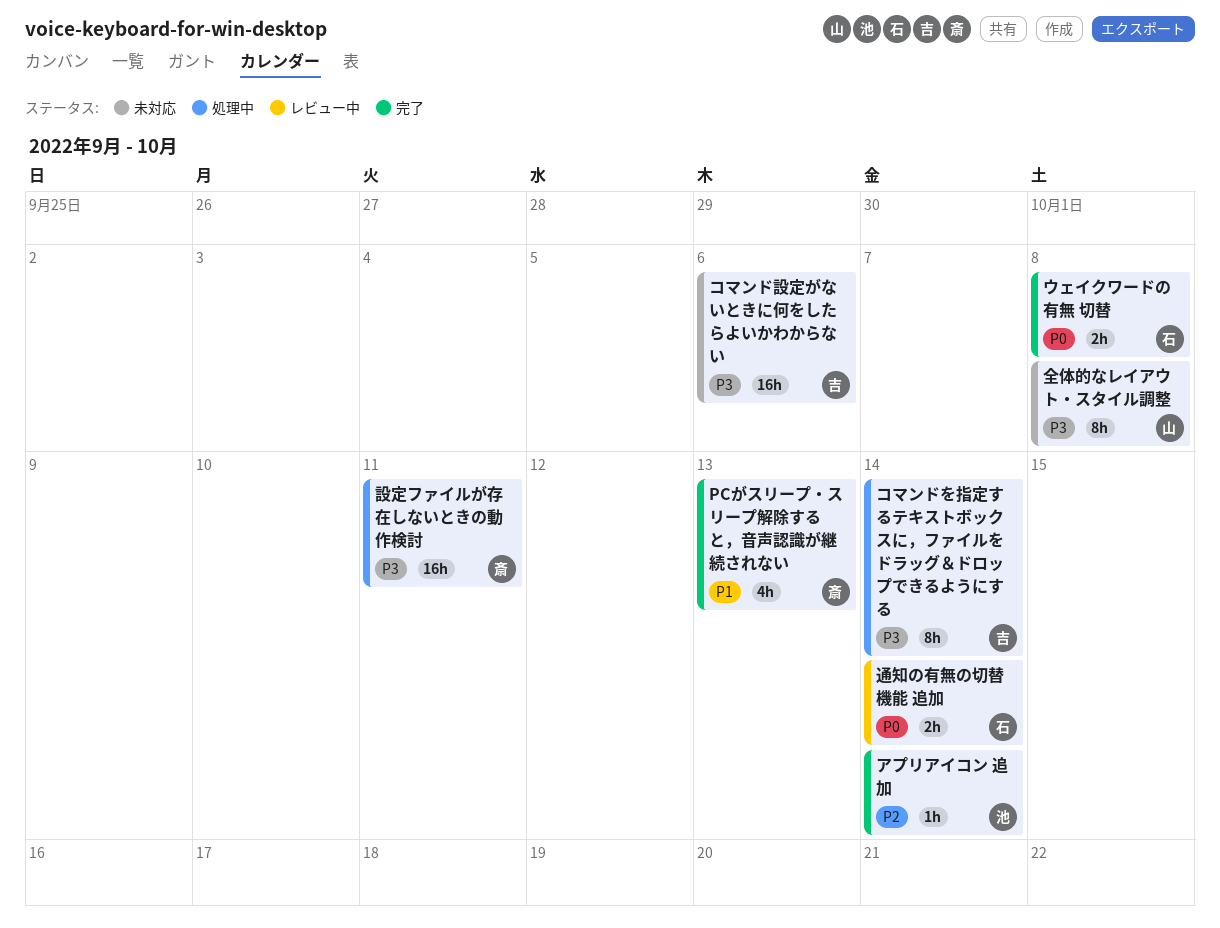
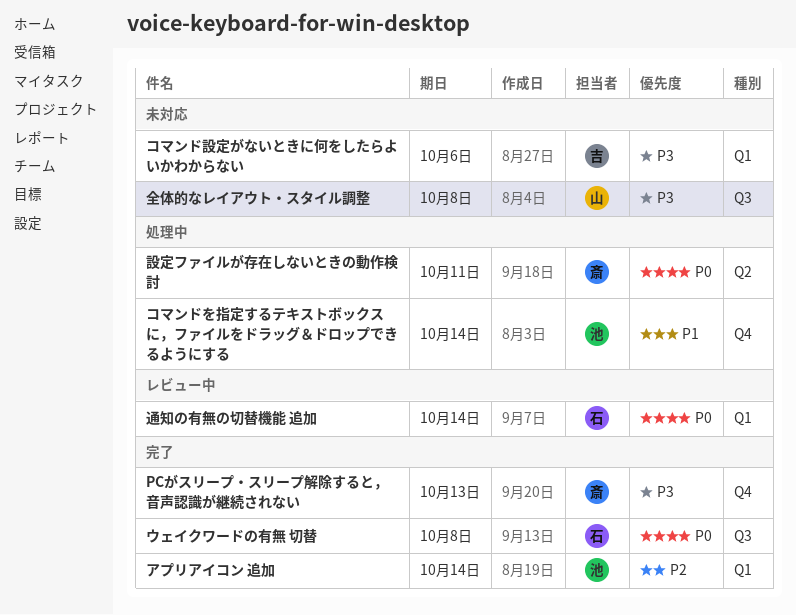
PCがスリープ・スリープ解除すると，音声認識が継続されない, priority: P1 -> P3
コマンドを指定するテキストボックスに，ファイルをドラッグ＆ドロップできるようにする, owner: 吉 -> 池
コマンドを指定するテキストボックスに，ファイルをドラッグ＆ドロップできるようにする, priority: P3 -> P1
設定ファイルが存在しないときの動作検討, priority: P3 -> P0

